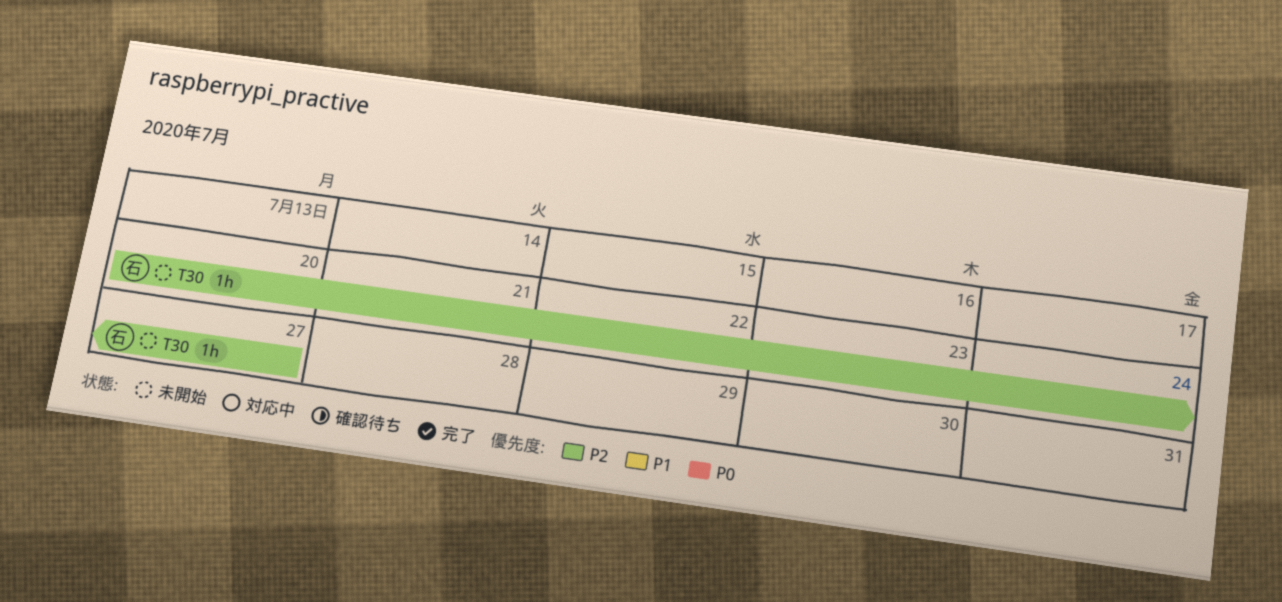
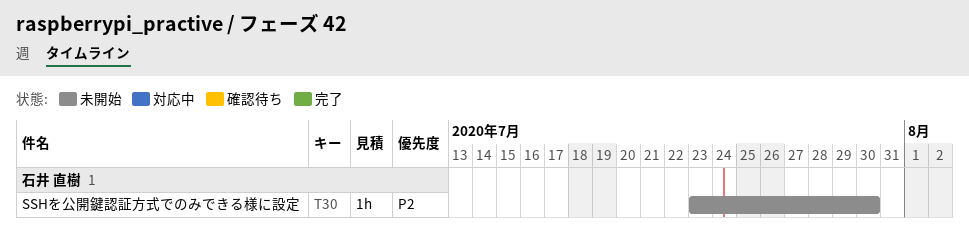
T30, start: Jul 20 -> Jul 23
T30, due: Jul 27 -> Jul 30

